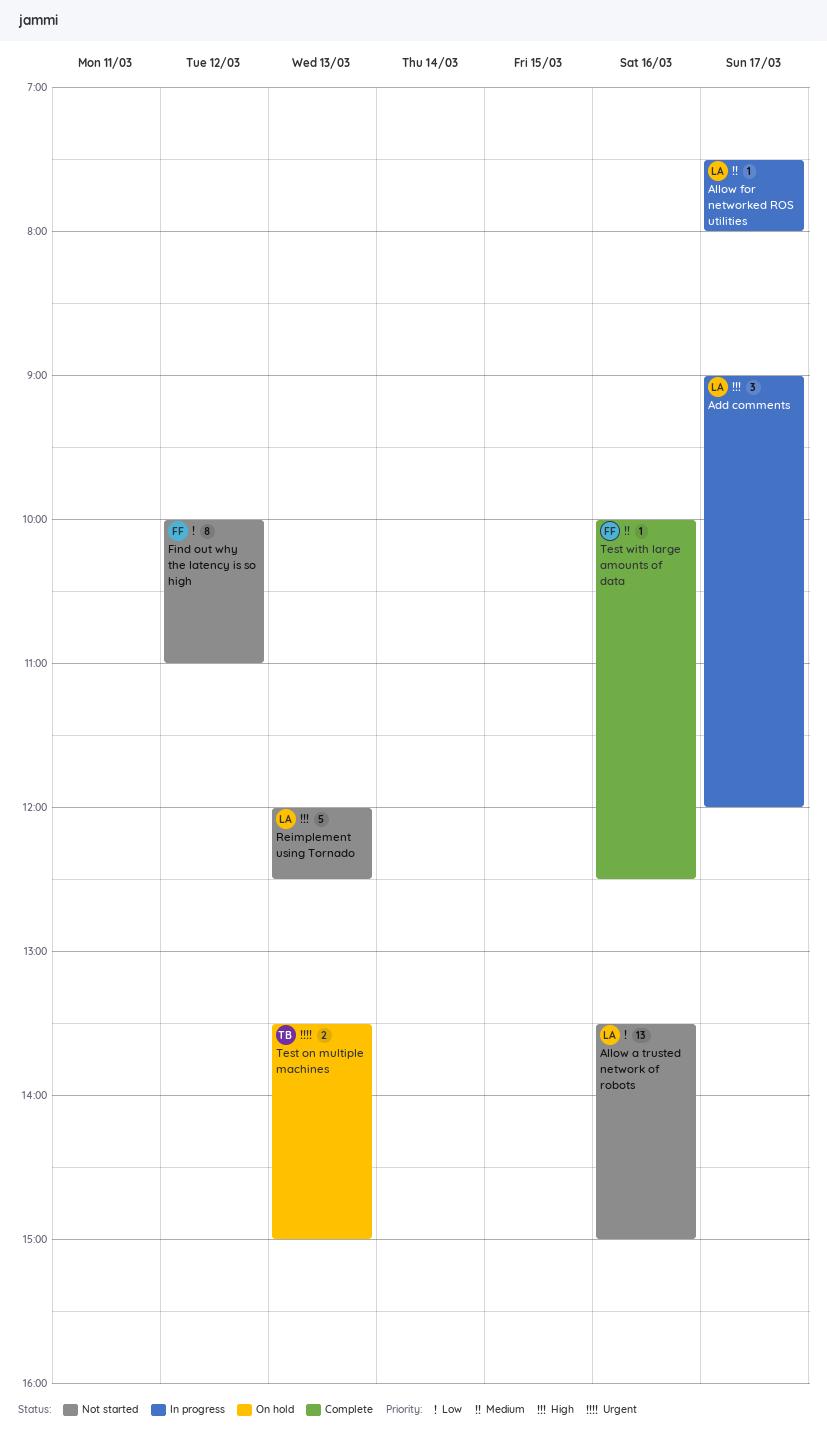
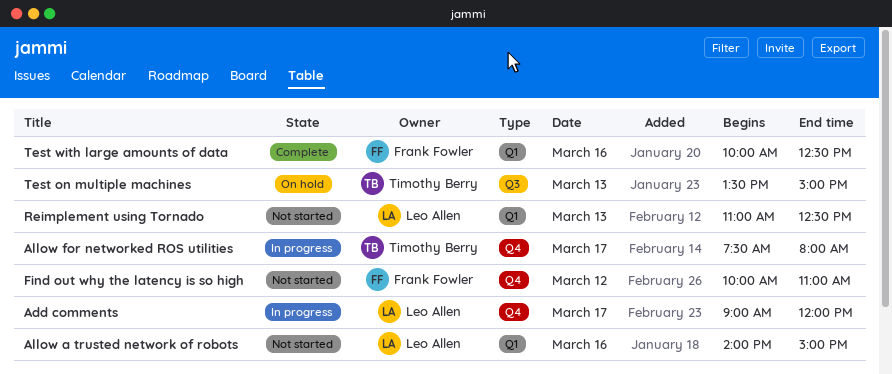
Allow a trusted network of robots, begins: 13:30 -> 14:00
Allow for networked ROS utilities, owner: Leo Allen -> Timothy Berry
Reimplement using Tornado, begins: 12:00 -> 11:00

